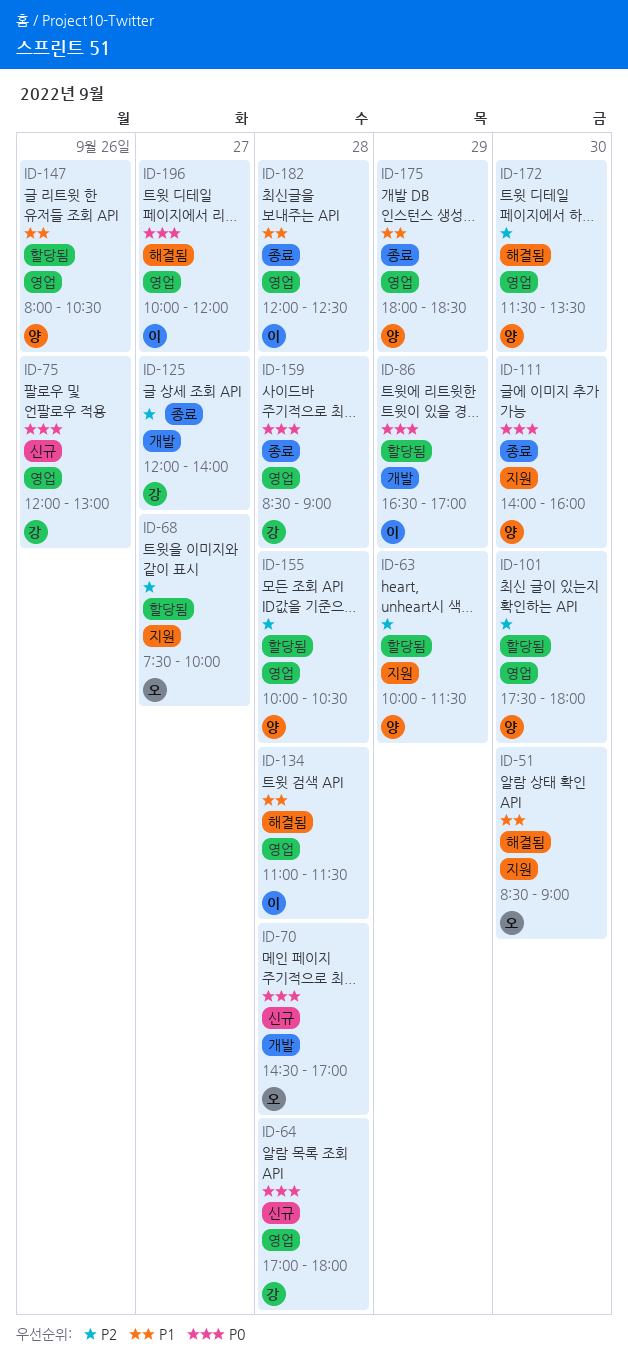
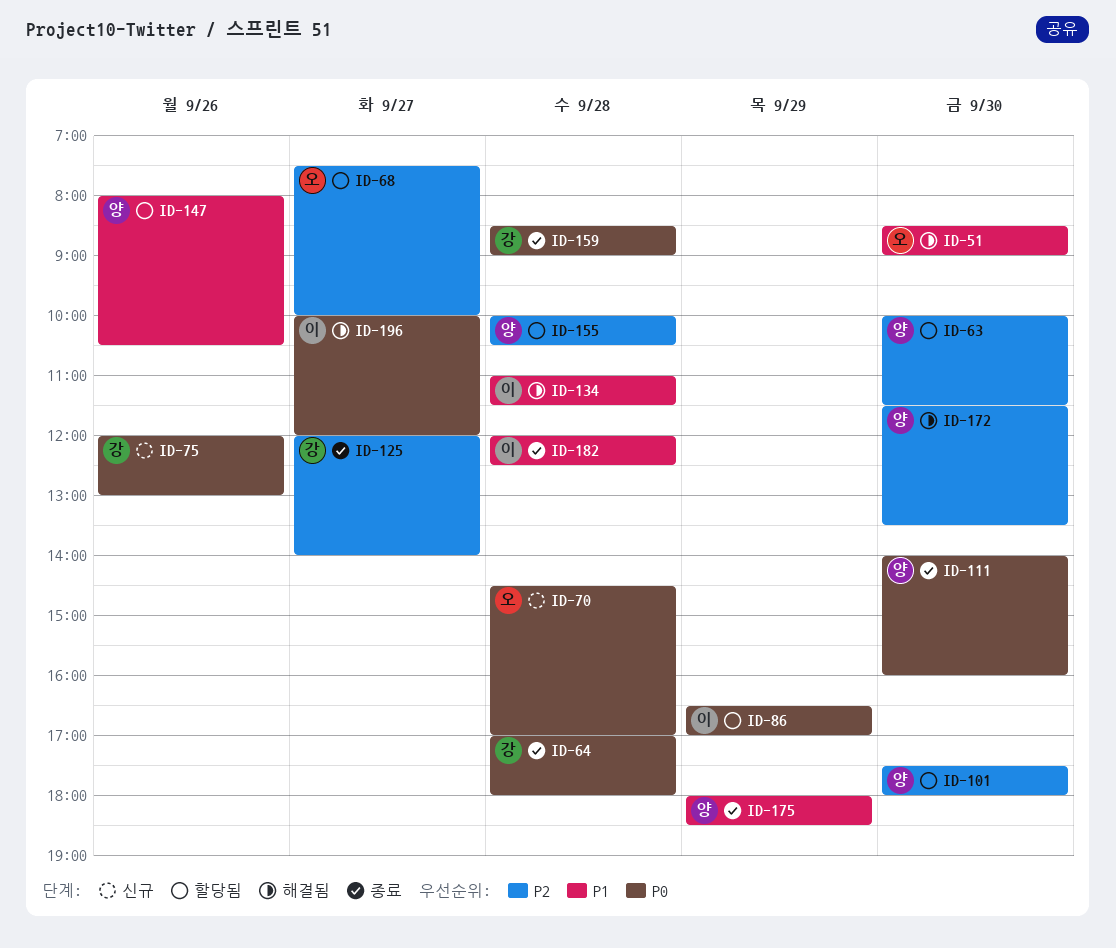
ID-63, day: Sep 29 -> Sep 30
ID-64, status: 신규 -> 종료

